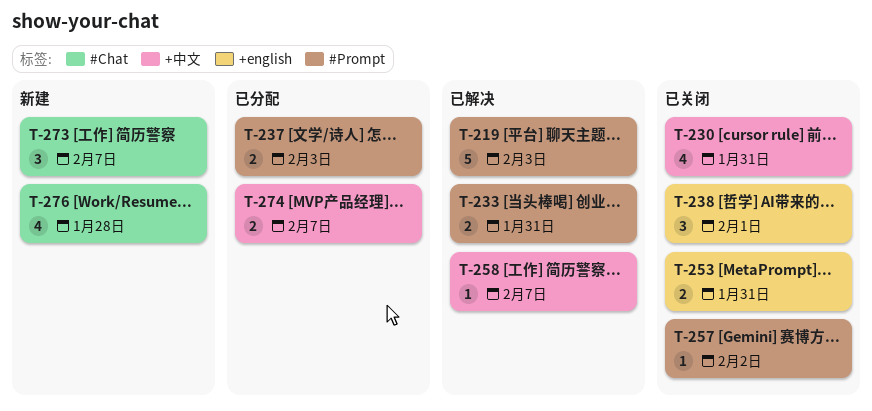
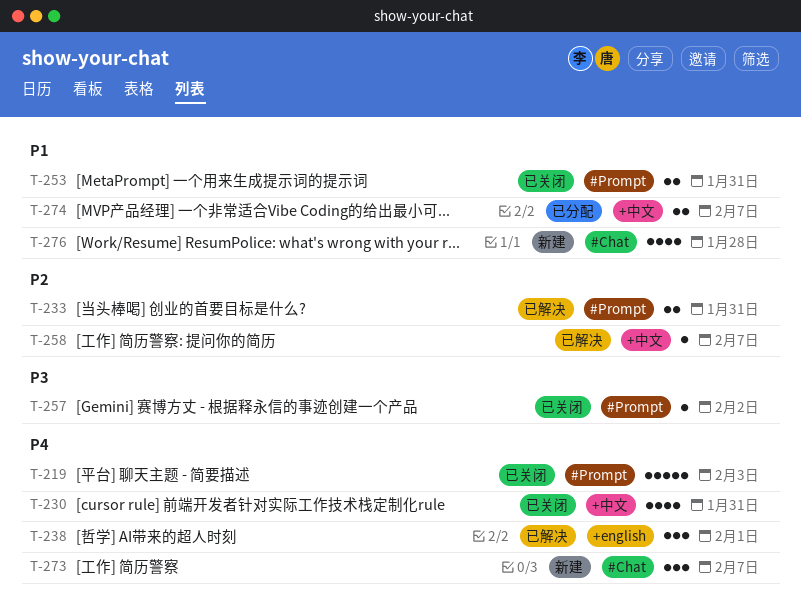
T-219, status: 已解决 -> 已关闭
T-237: present -> none
T-238, status: 已关闭 -> 已解决
T-253, label: +english -> #Prompt

